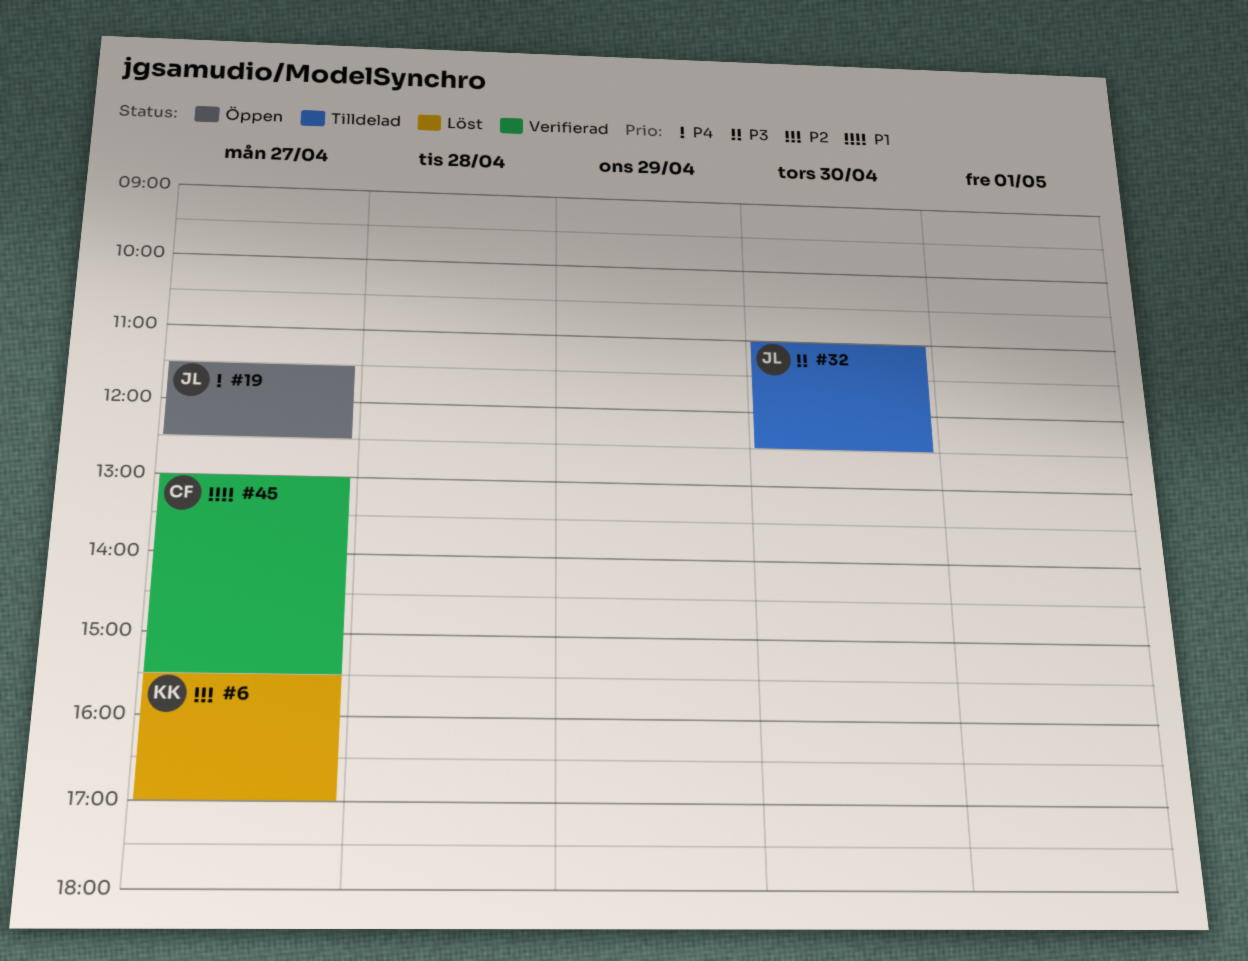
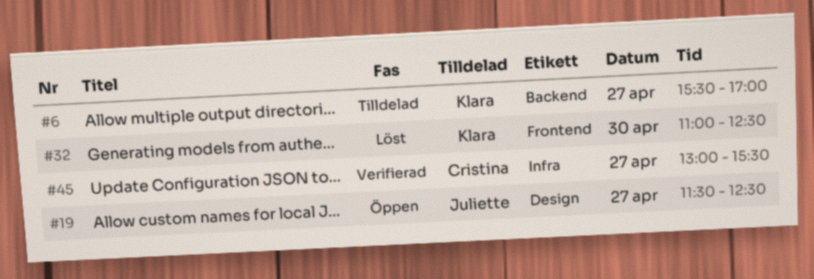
#6, status: Löst -> Tilldelad
#32, status: Tilldelad -> Löst
#32, owner: Juliette -> Klara

